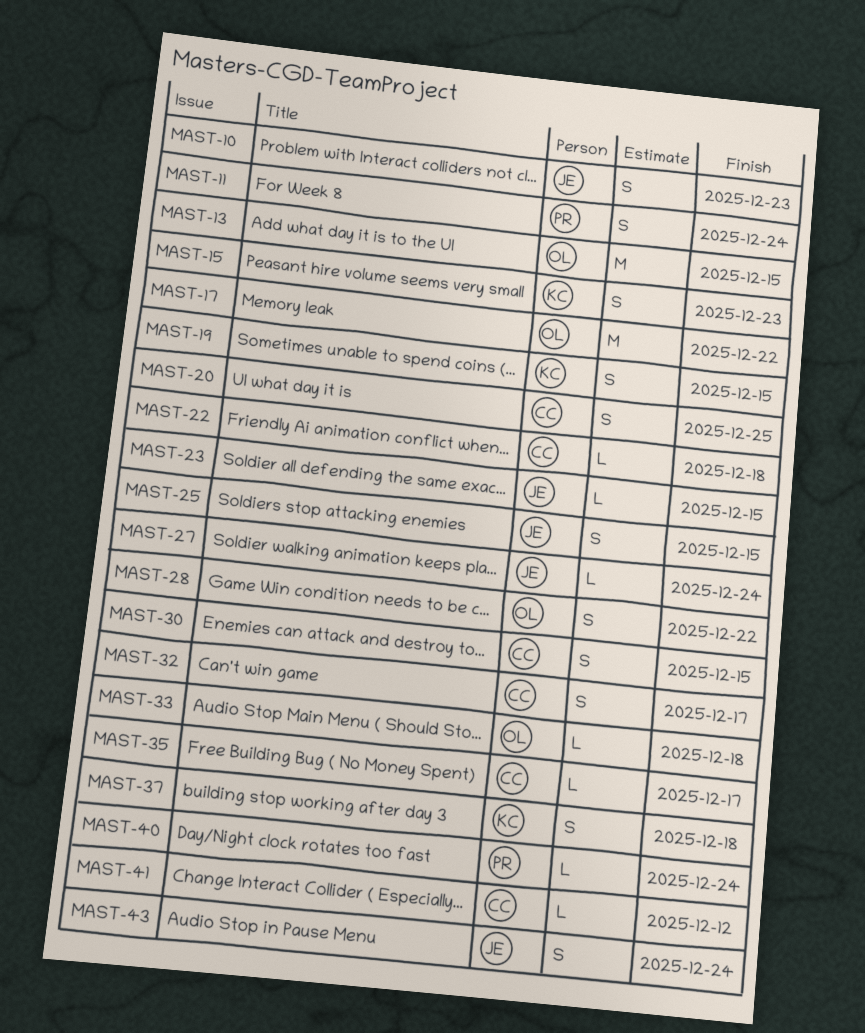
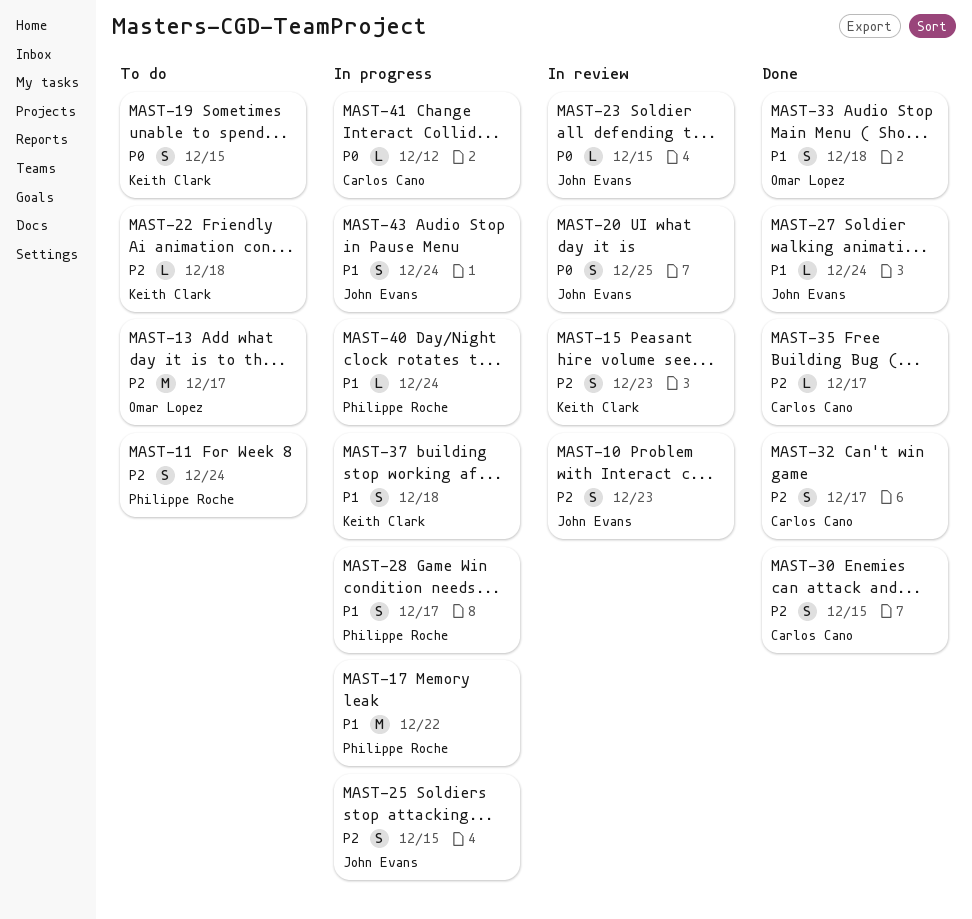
MAST-13, due: Dec 15 -> Dec 17
MAST-17, owner: Omar Lopez -> Philippe Roche
MAST-20, owner: Carlos Cano -> John Evans
MAST-22, owner: Carlos Cano -> Keith Clark
MAST-28, owner: Omar Lopez -> Philippe Roche
MAST-28, due: Dec 22 -> Dec 17
MAST-33, estimate: L -> S

